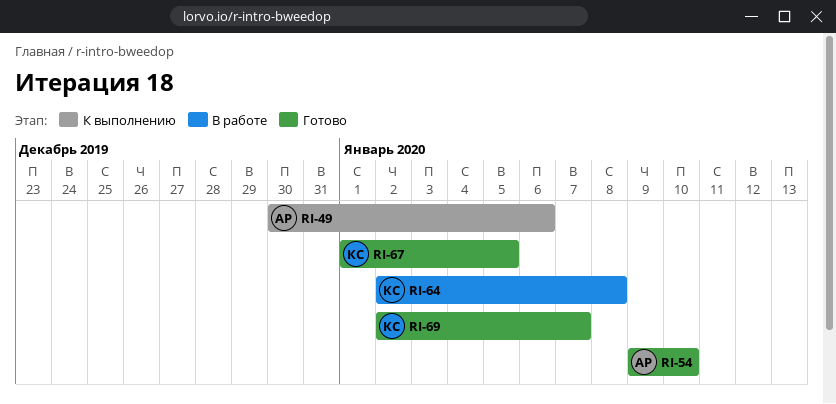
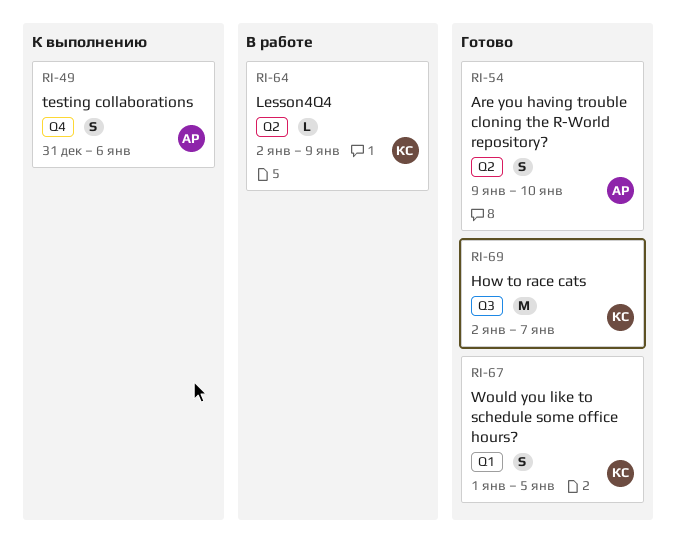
RI-49, start: Dec 30 -> Dec 31
RI-64, due: Jan 8 -> Jan 9

